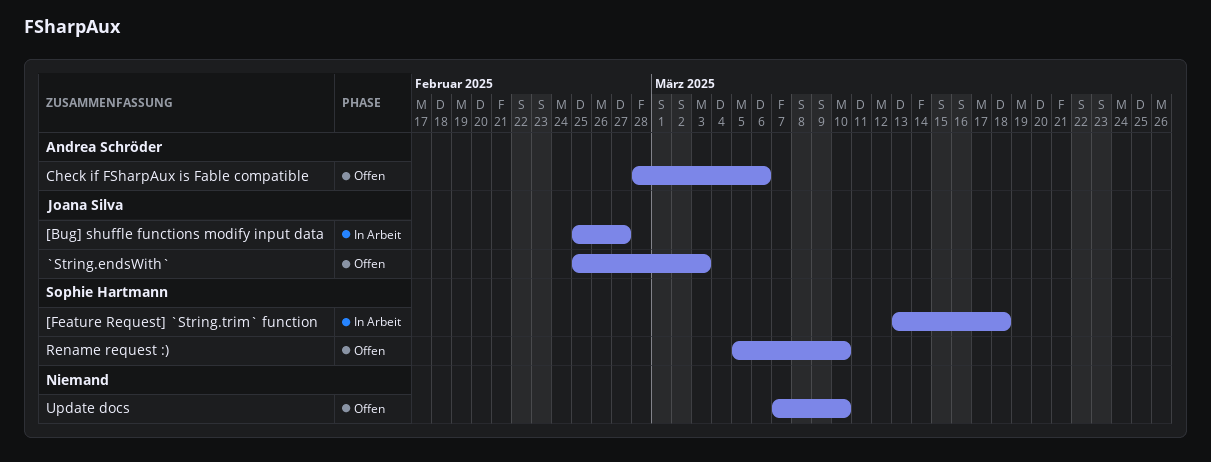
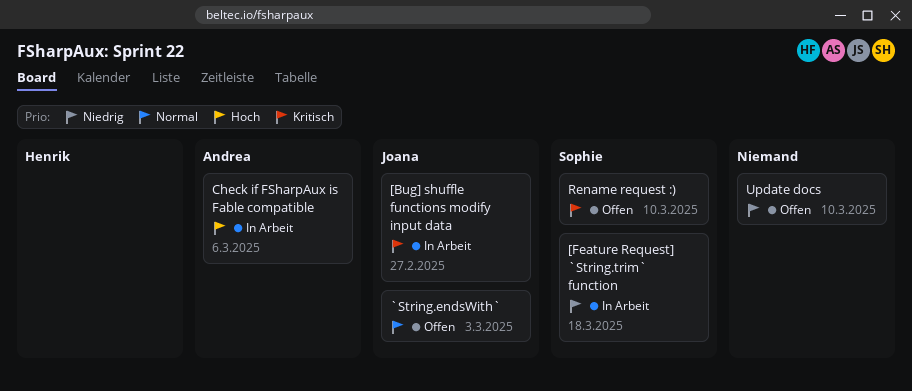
Check if FSharpAux is Fable compatible, status: Offen -> In Arbeit

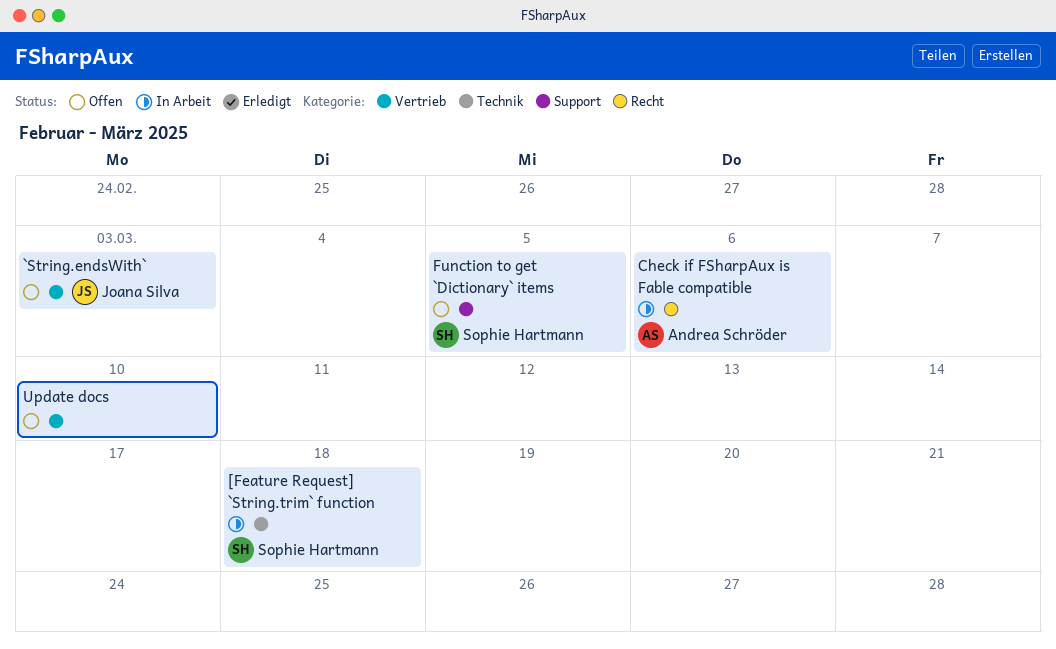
[Bug] shuffle functions modify input data: present -> none
Function to get `Dictionary` items: none -> present
Rename request :): present -> none

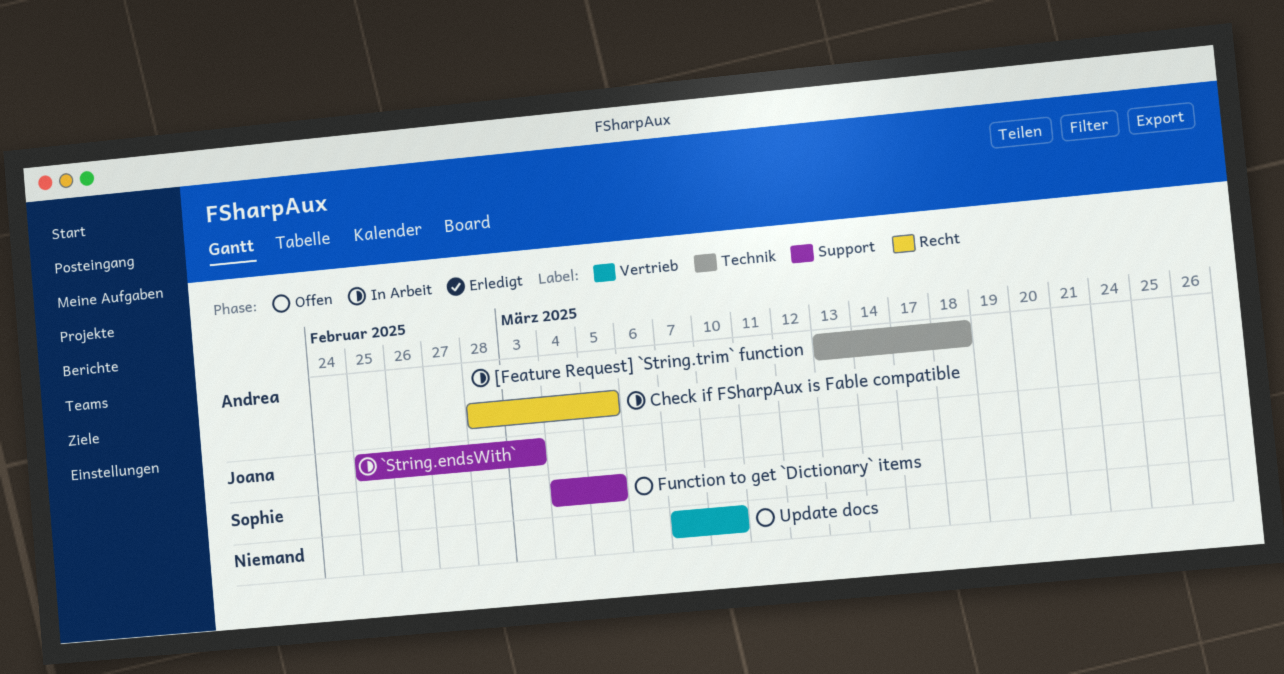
[Feature Request] `String.trim` function, owner: Sophie Hartmann -> Andrea Schröder
`String.endsWith`, status: Offen -> In Arbeit
`String.endsWith`, label: Vertrieb -> Support
Check if FSharpAux is Fable compatible, due: Mar 6 -> Mar 5

